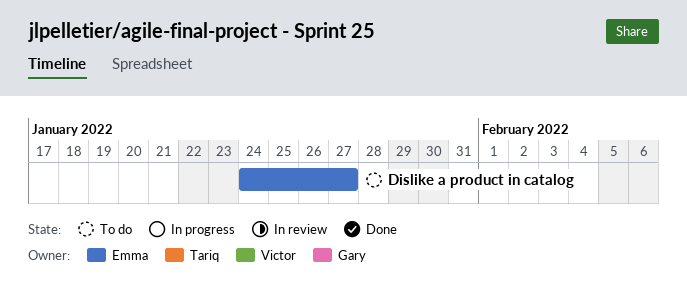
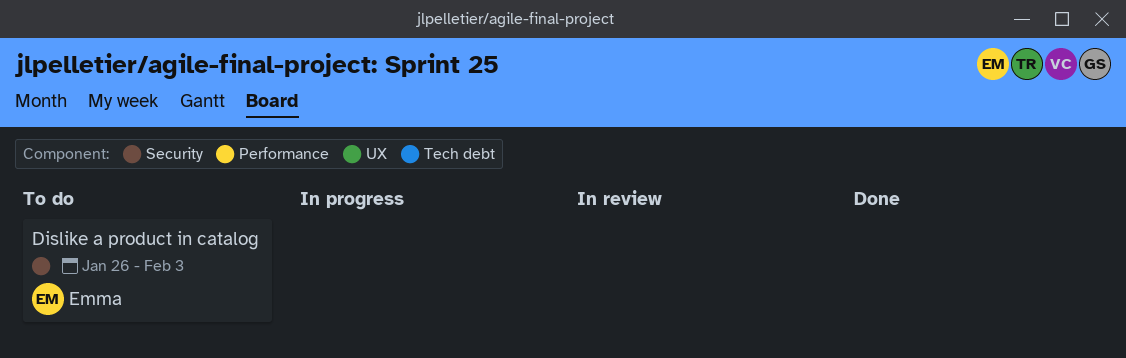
Dislike a product in catalog, start: Jan 24 -> Jan 26
Dislike a product in catalog, due: Jan 27 -> Feb 3

